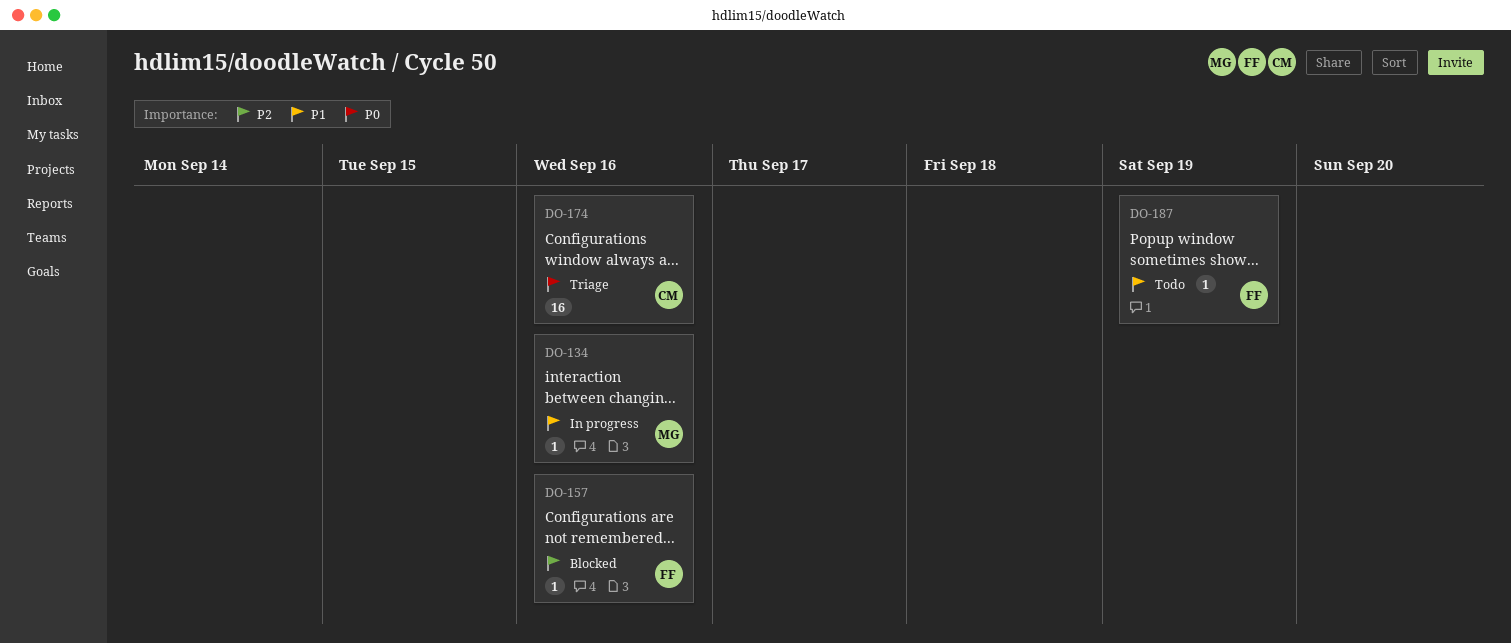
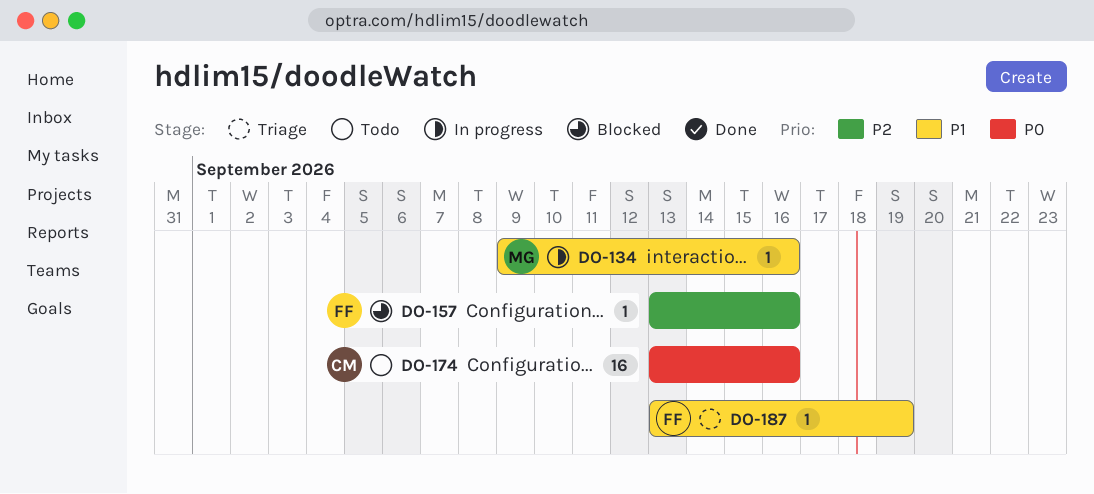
DO-174, status: Triage -> Todo
DO-187, status: Todo -> Triage

